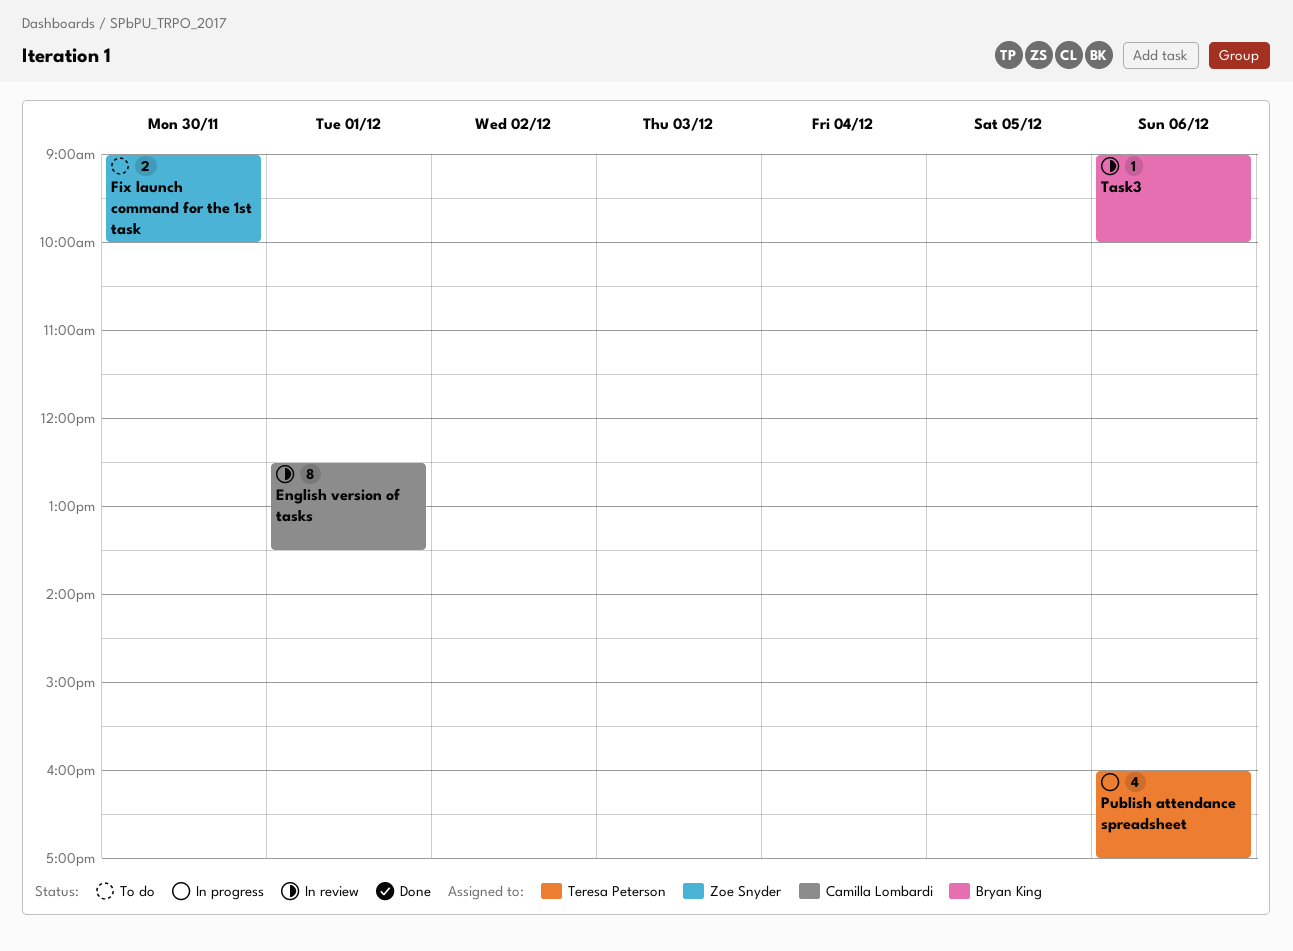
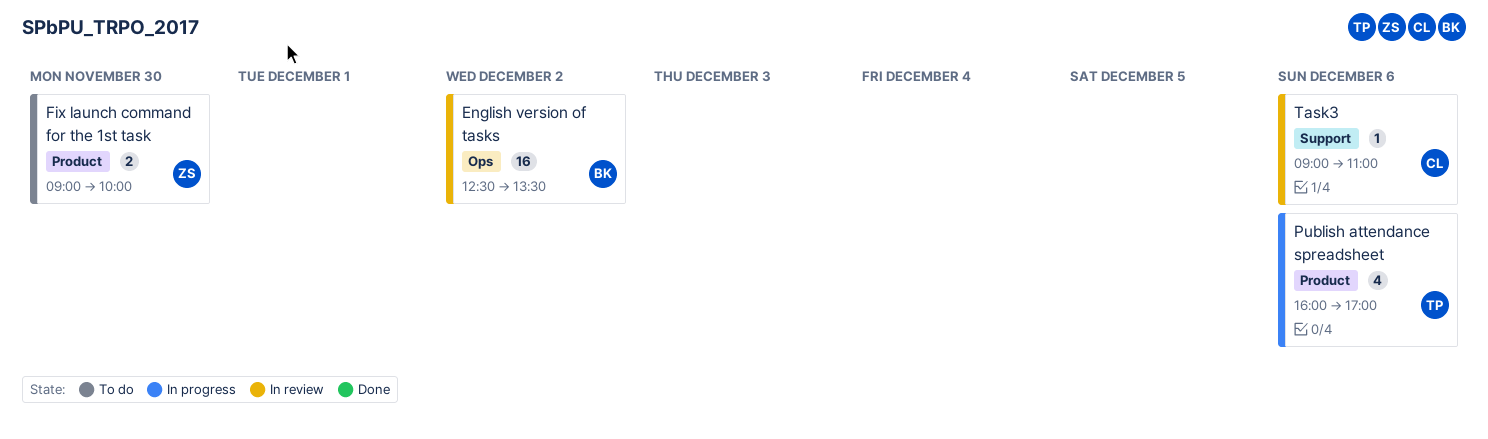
English version of tasks, owner: Camilla Lombardi -> Bryan King
English version of tasks, estimate: 8 -> 16
English version of tasks, day: Dec 1 -> Dec 2
Task3, owner: Bryan King -> Camilla Lombardi
Task3, ends: 10:00 -> 11:00

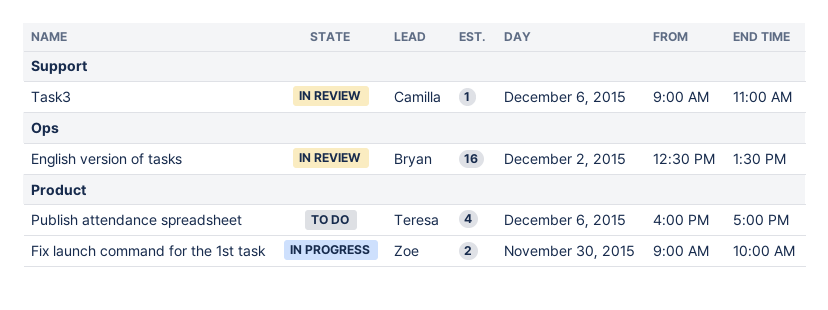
Fix launch command for the 1st task, status: To do -> In progress
Publish attendance spreadsheet, status: In progress -> To do

